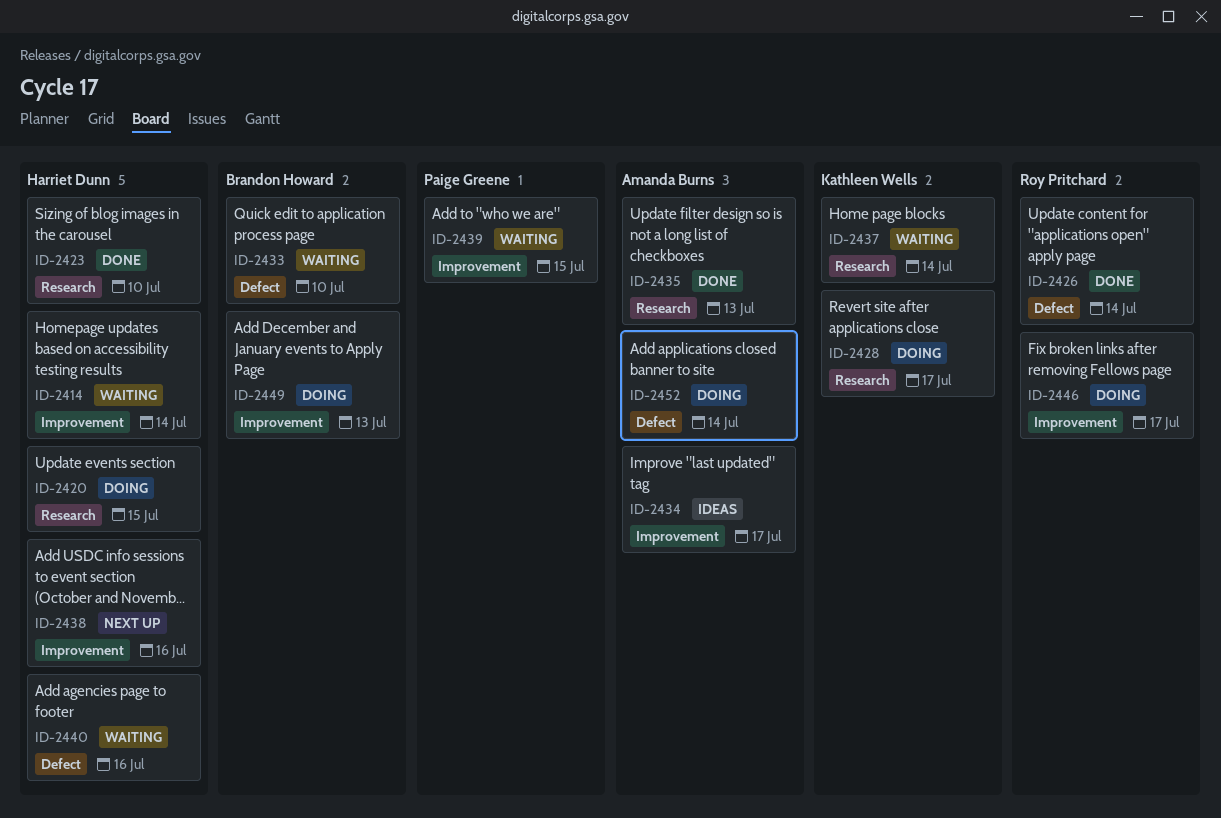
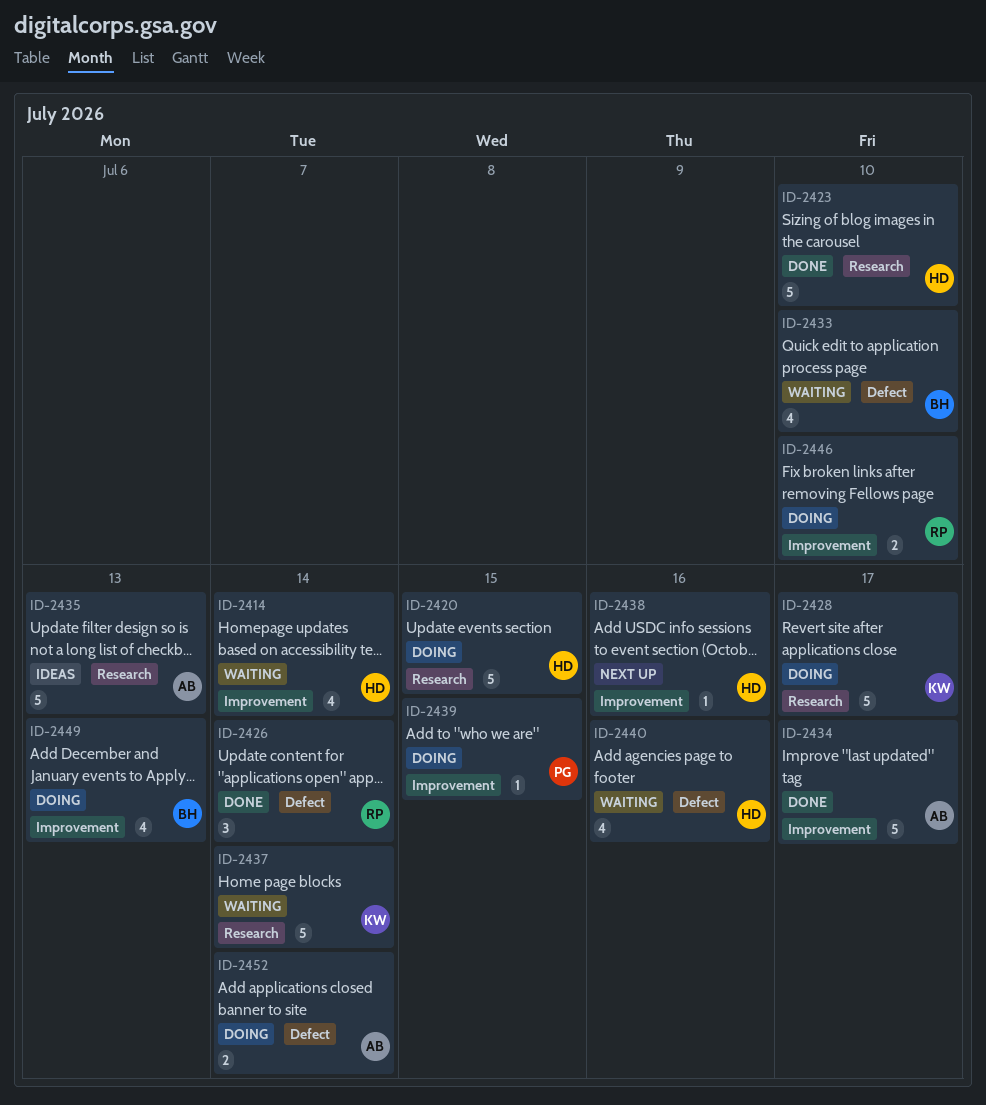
ID-2434, status: Ideas -> Done
ID-2435, status: Done -> Ideas
ID-2439, status: Waiting -> Doing
ID-2446, due: Jul 17 -> Jul 10

